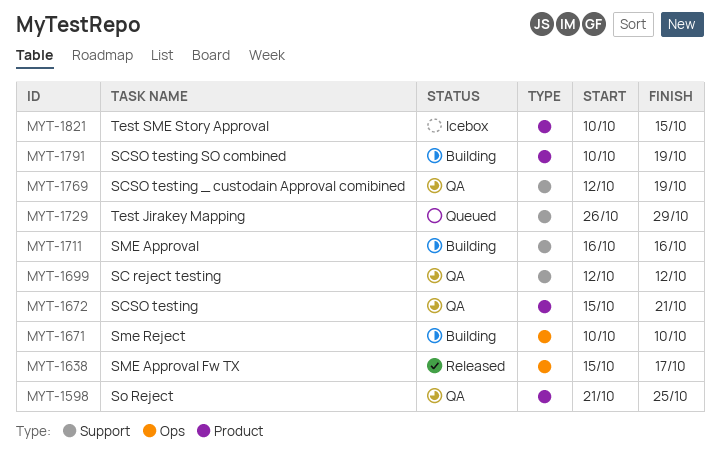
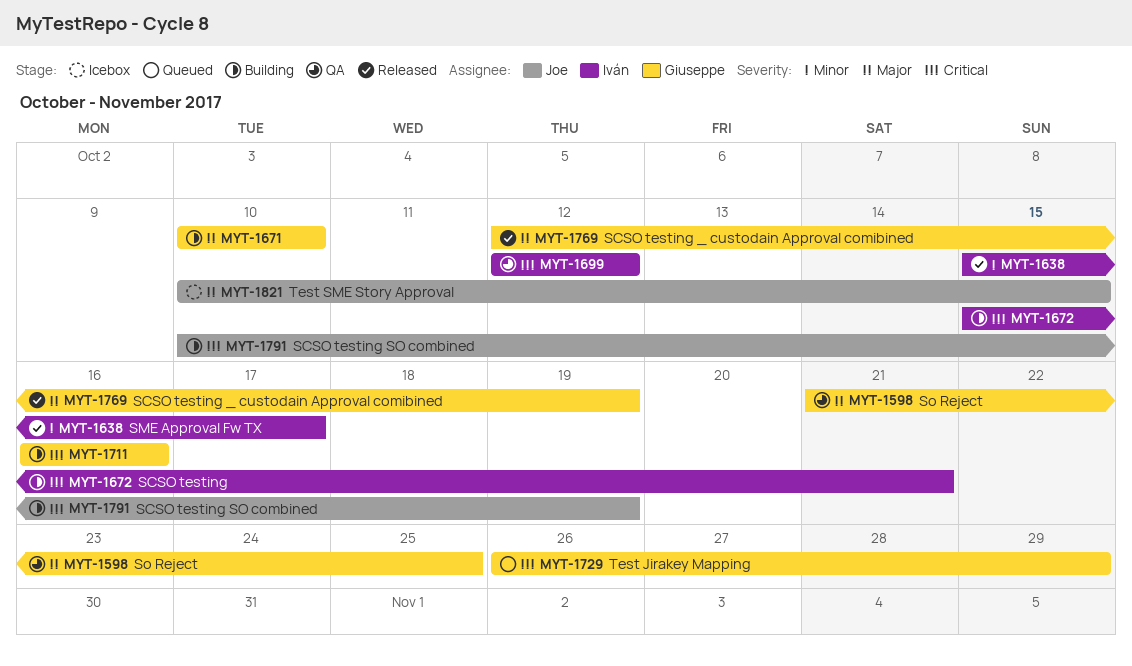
MYT-1672, status: QA -> Building
MYT-1769, status: QA -> Released

